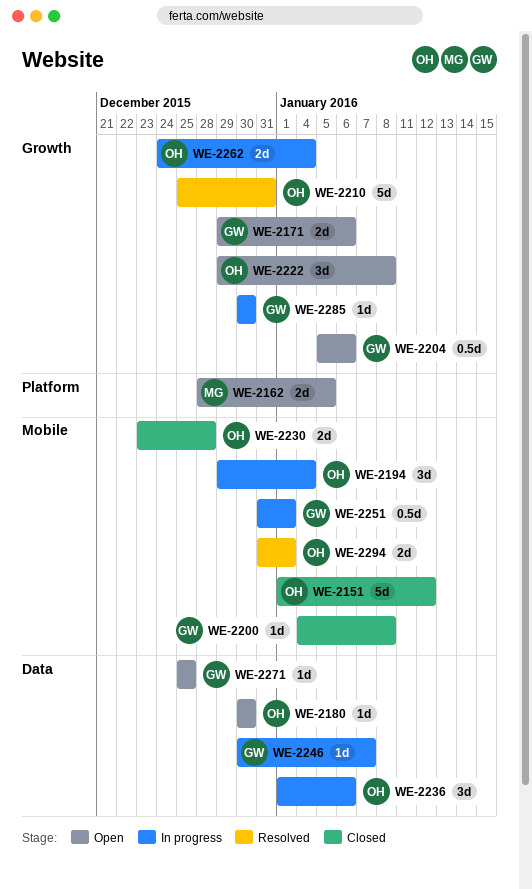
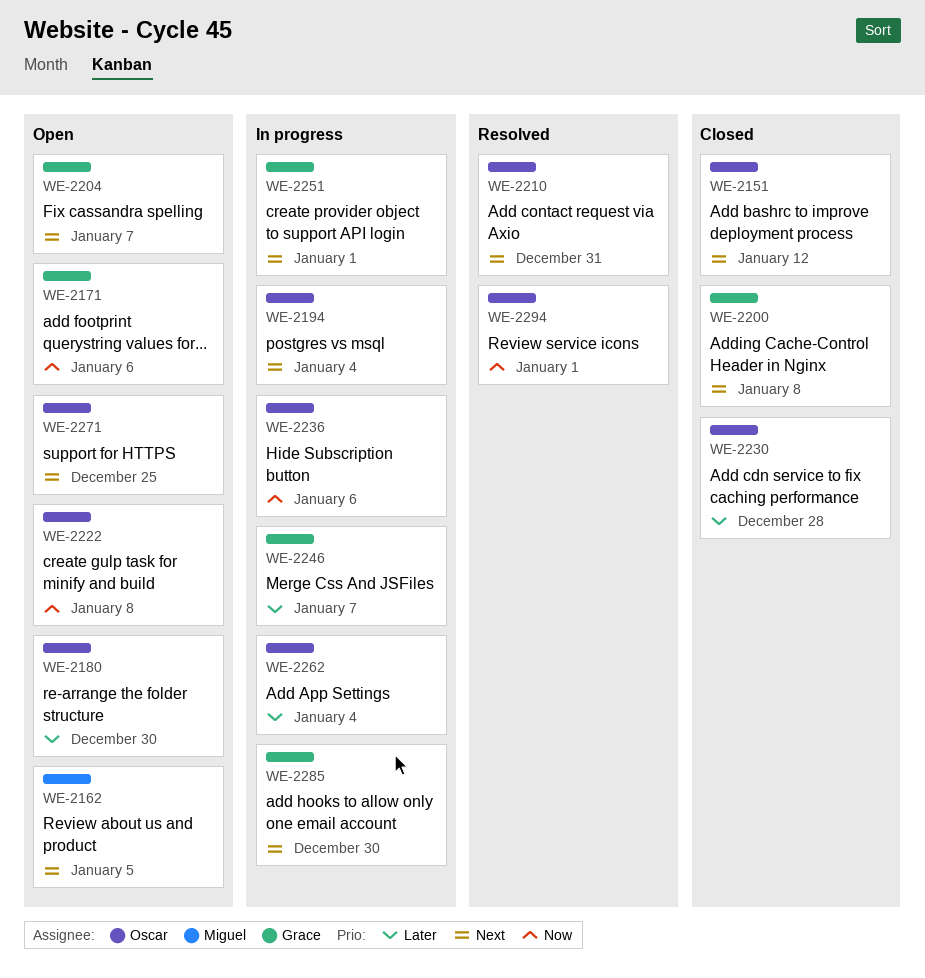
WE-2204, due: Jan 6 -> Jan 7
WE-2271, owner: Grace -> Oscar

